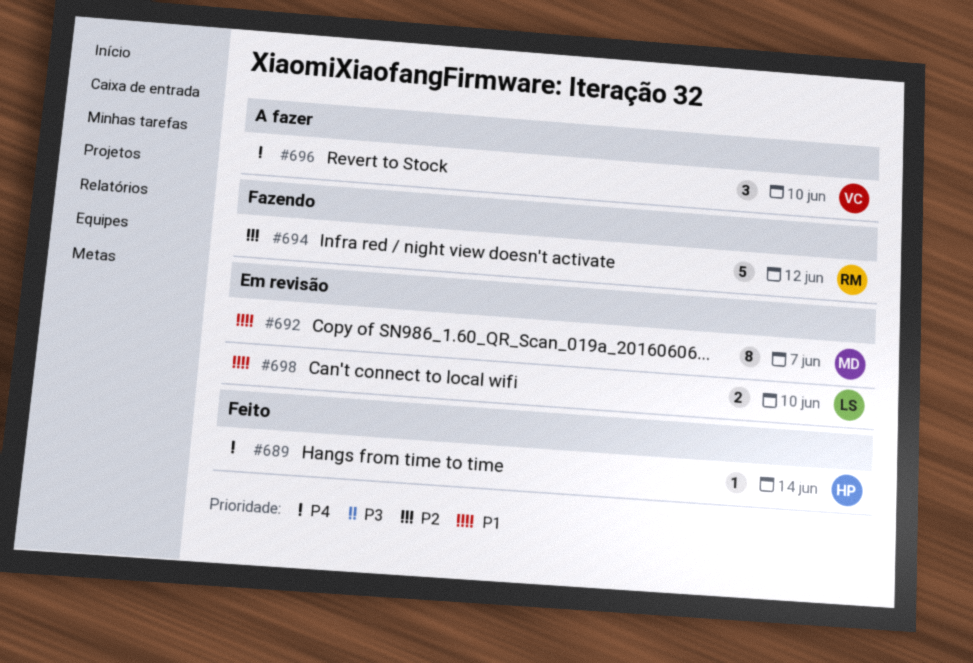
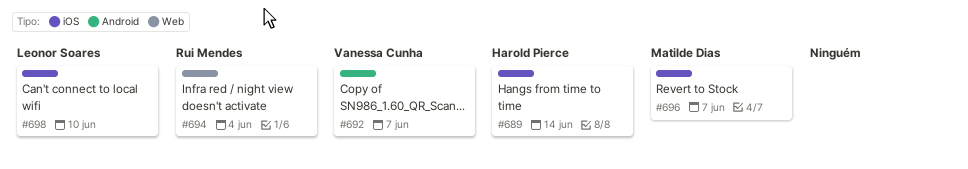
#692, owner: Matilde Dias -> Vanessa Cunha
#694, due: Jun 12 -> Jun 4
#696, owner: Vanessa Cunha -> Matilde Dias
#696, due: Jun 10 -> Jun 7

